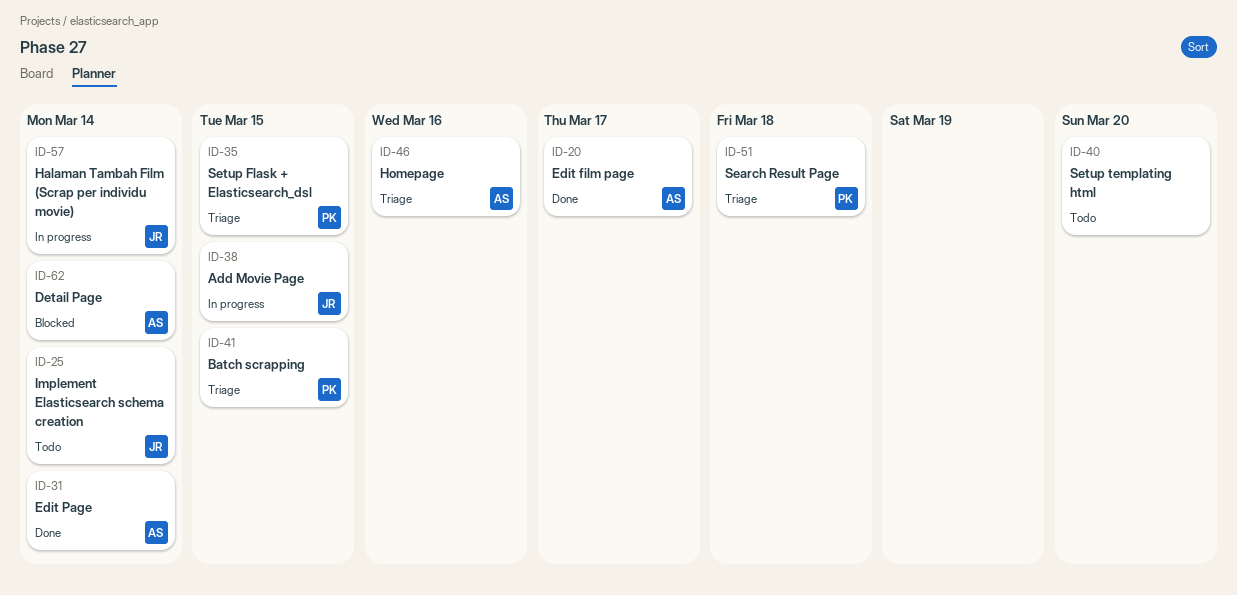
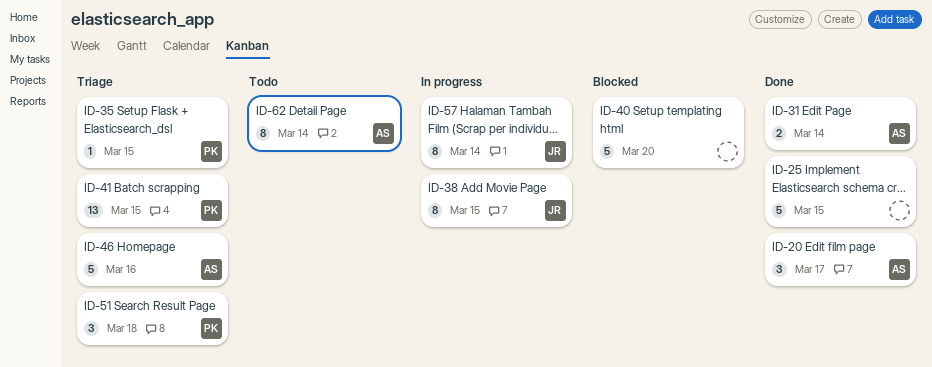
ID-25, status: Todo -> Done
ID-25, owner: JR -> none
ID-25, due: Mar 14 -> Mar 15
ID-40, status: Todo -> Blocked
ID-62, status: Blocked -> Todo

